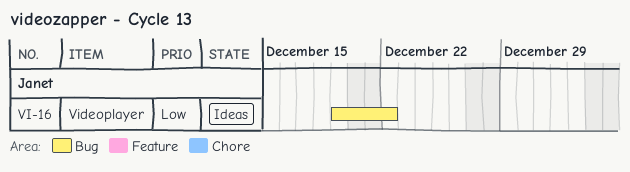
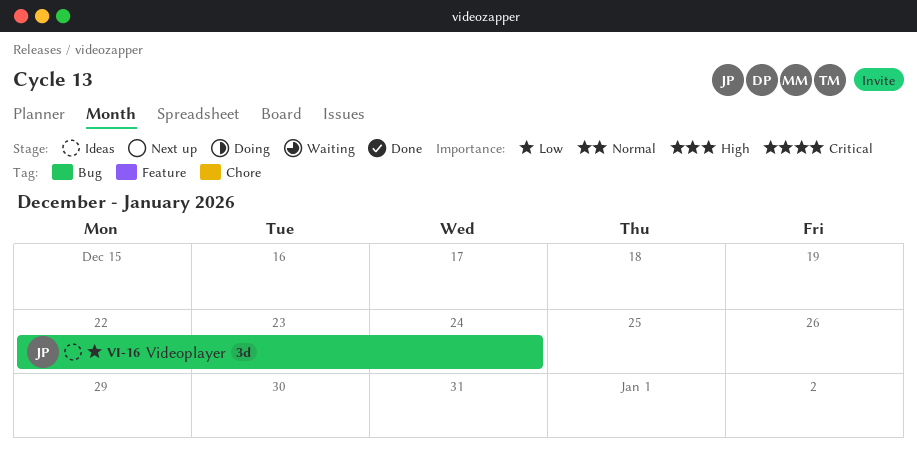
VI-16, start: Dec 19 -> Dec 22
VI-16, due: Dec 22 -> Dec 24

